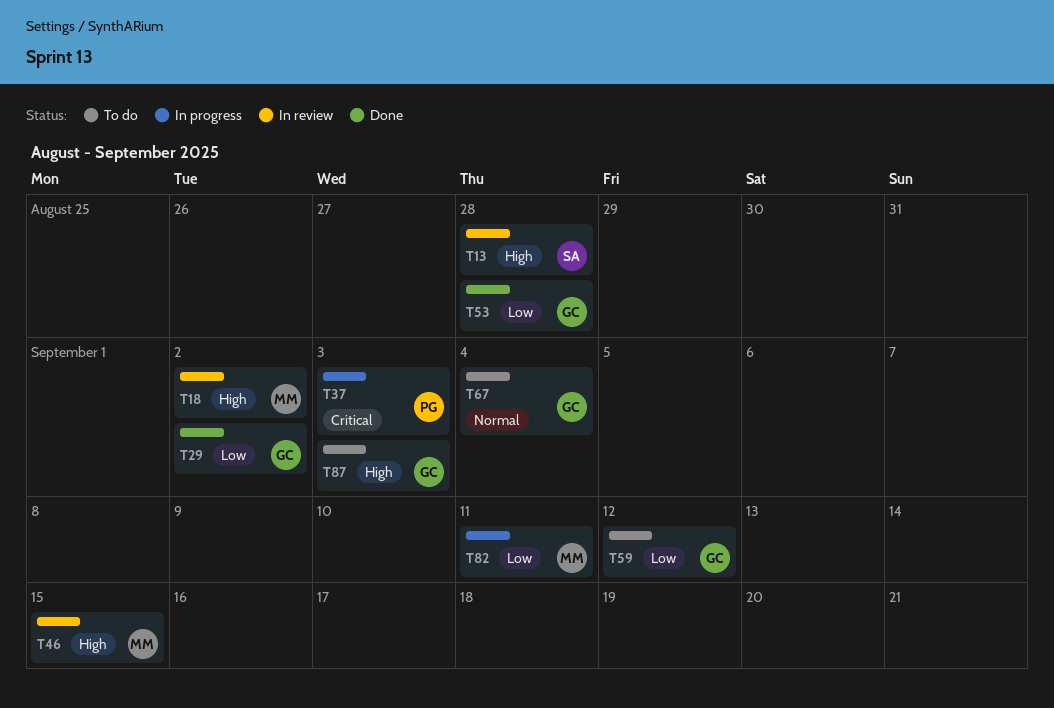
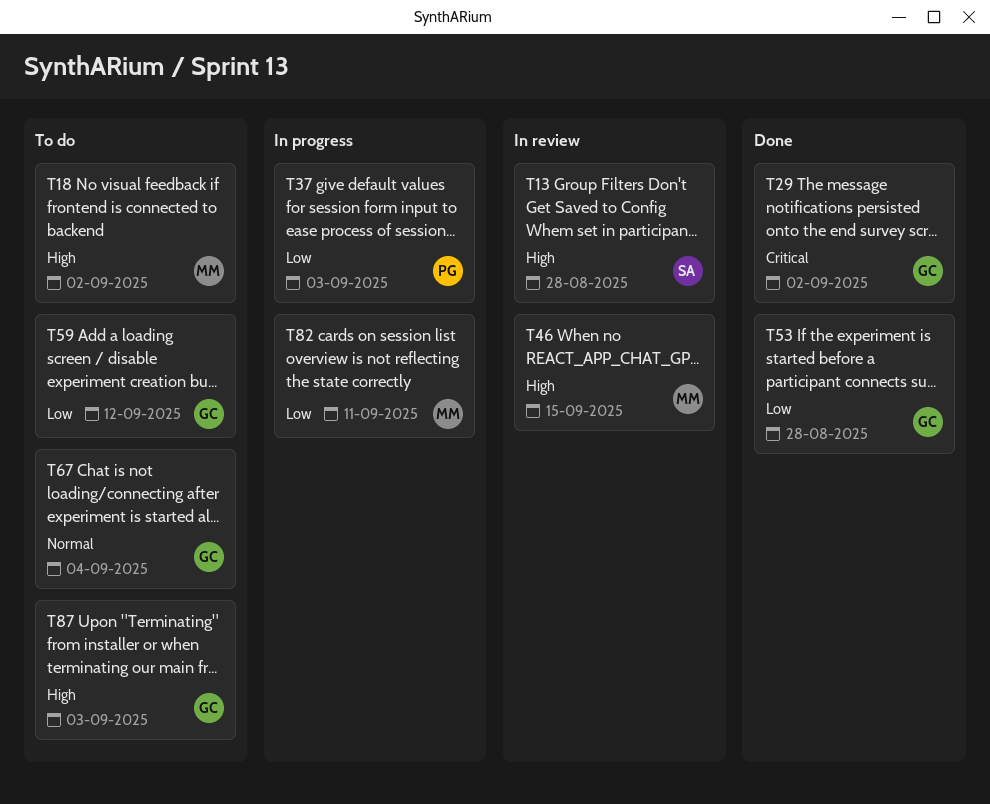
T18, status: In review -> To do
T29, priority: Low -> Critical
T37, priority: Critical -> Low

